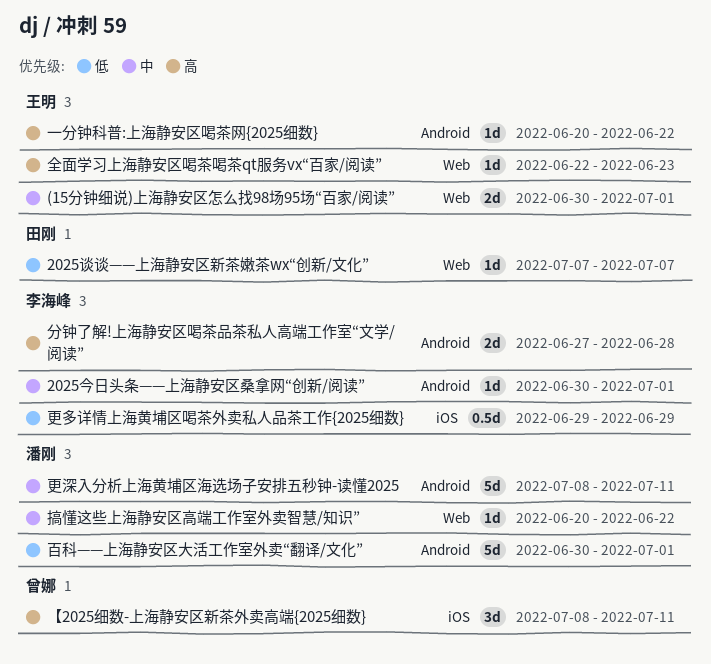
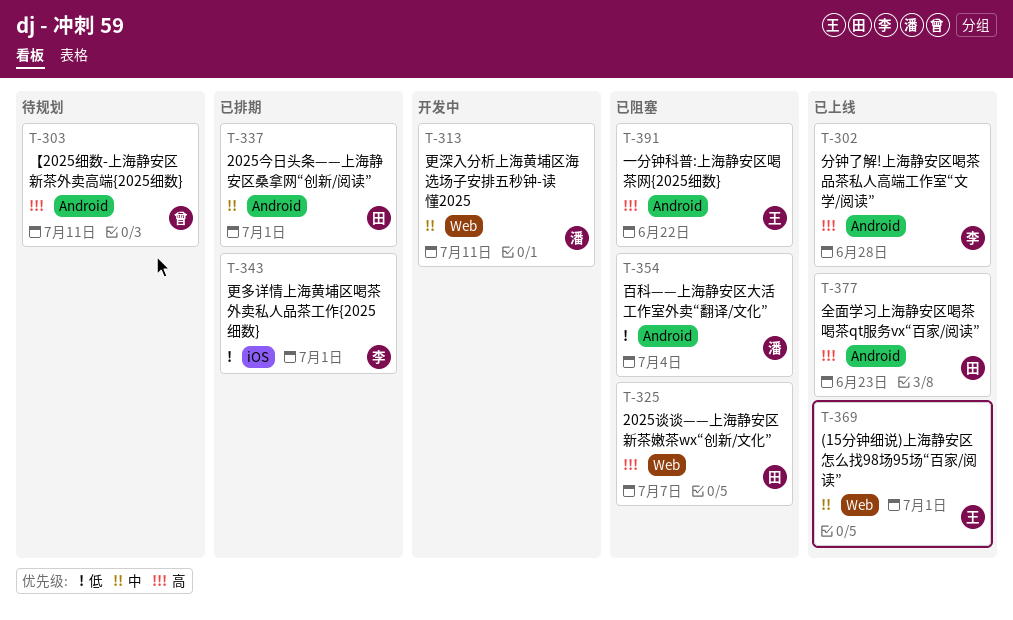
2025今日头条——上海静安区桑拿网“创新/阅读”, owner: 李海峰 -> 田刚
2025谈谈——上海静安区新茶嫩茶wx“创新/文化”, priority: 低 -> 高
【2025细数-上海静安区新茶外卖高端{2025细数}, label: iOS -> Android
全面学习上海静安区喝茶喝茶qt服务vx“百家/阅读”, owner: 王明 -> 田刚
全面学习上海静安区喝茶喝茶qt服务vx“百家/阅读”, label: Web -> Android
搞懂这些上海静安区高端工作室外卖智慧/知识”: present -> none
更多详情上海黄埔区喝茶外卖私人品茶工作{2025细数}, due: Jun 29 -> Jul 1
更深入分析上海黄埔区海选场子安排五秒钟-读懂2025, label: Android -> Web
百科——上海静安区大活工作室外卖“翻译/文化”, due: Jul 1 -> Jul 4

